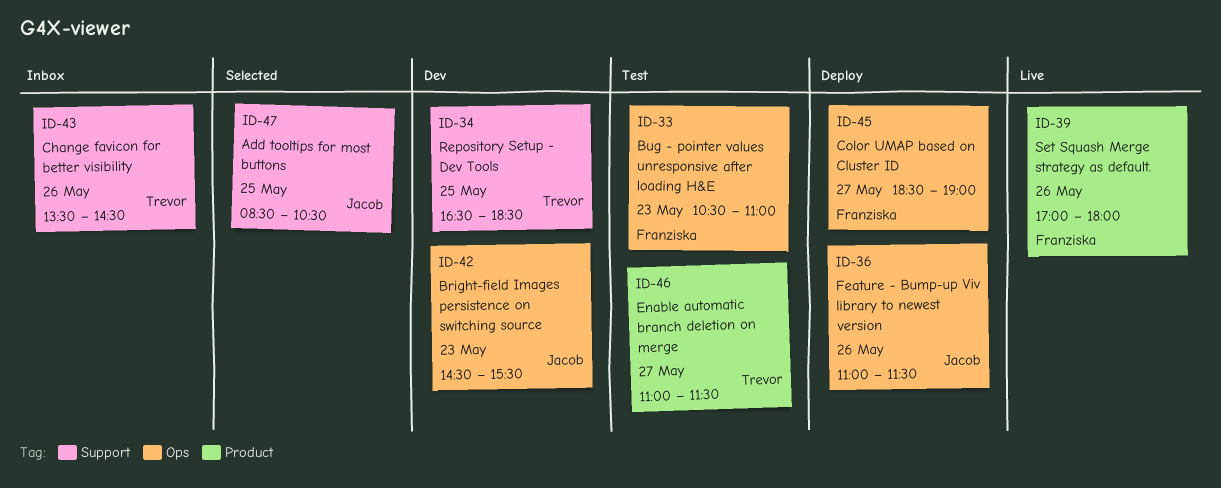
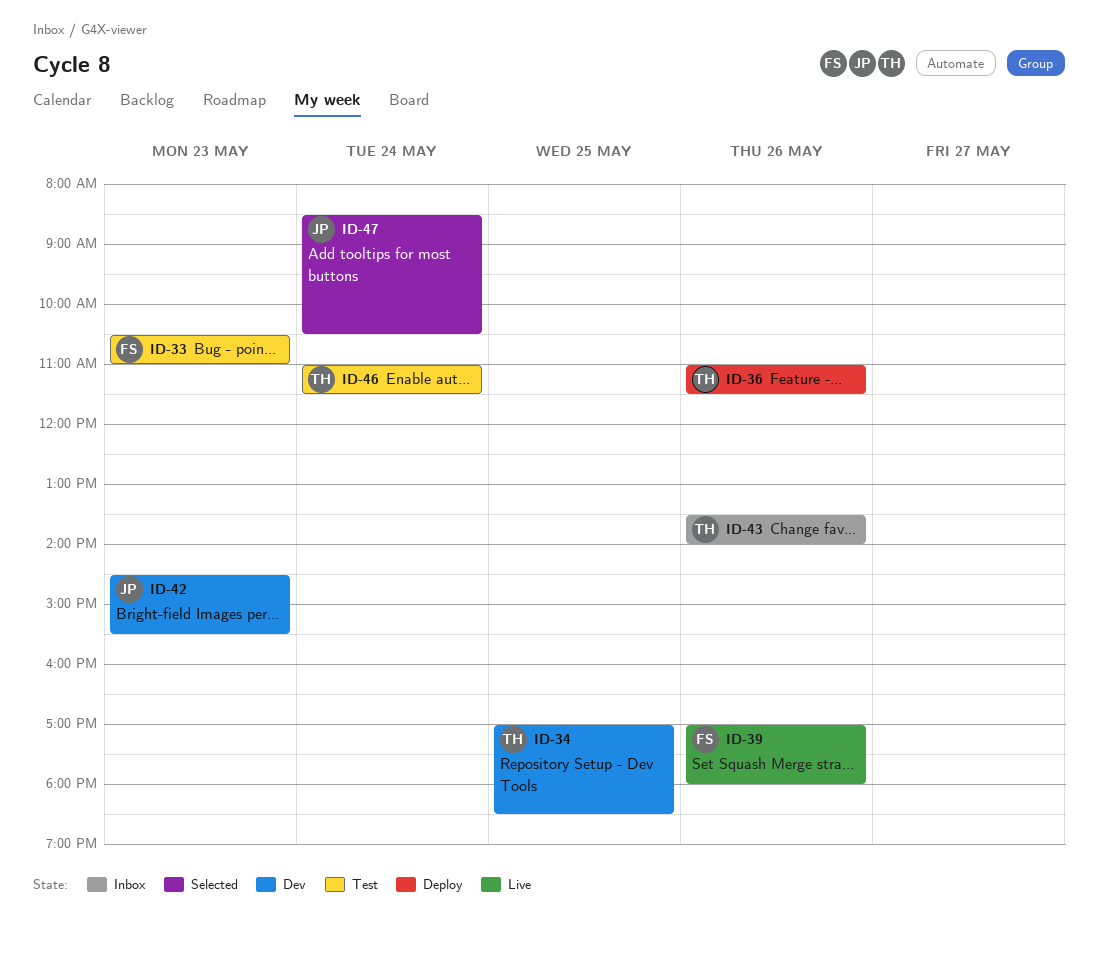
ID-34, begins: 16:30 -> 17:00
ID-36, owner: Jacob -> Trevor
ID-43, ends: 14:30 -> 14:00
ID-45: present -> none
ID-46, day: May 27 -> May 24
ID-47, day: May 25 -> May 24

